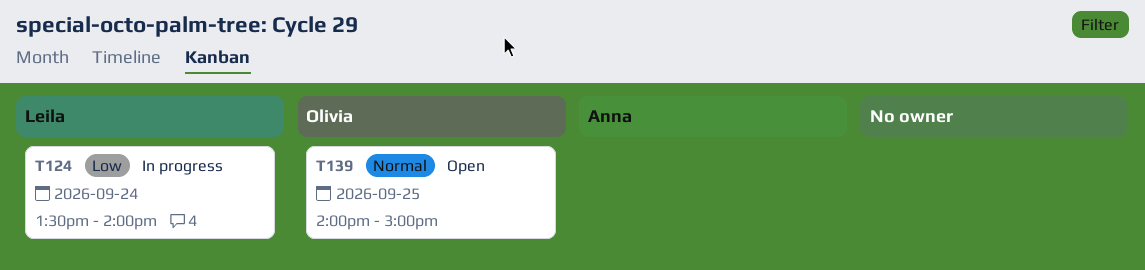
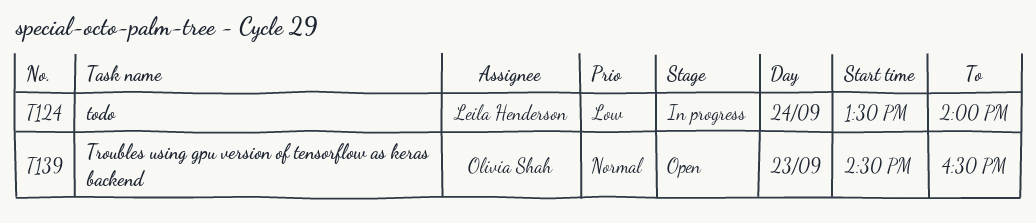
T139, day: Sep 25 -> Sep 23
T139, begins: 14:00 -> 14:30
T139, ends: 15:00 -> 16:30

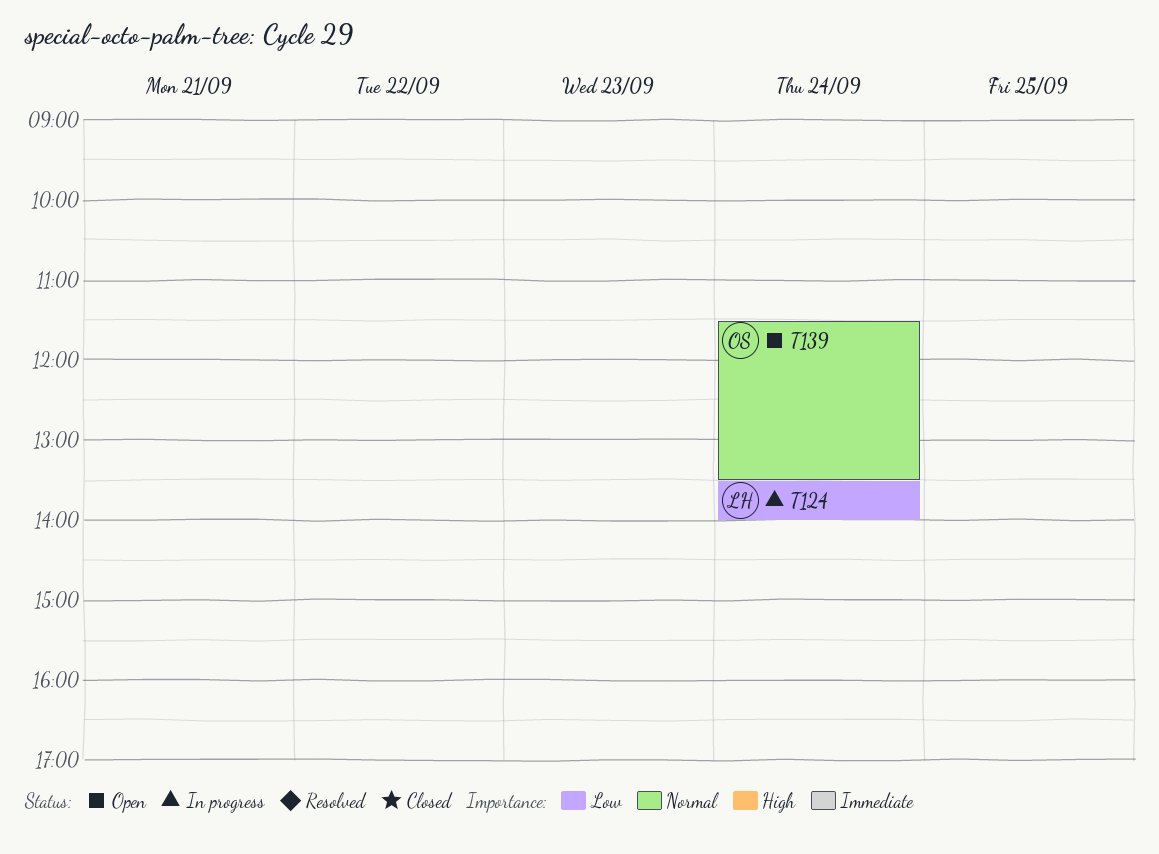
T139, day: Sep 23 -> Sep 24
T139, begins: 14:30 -> 11:30
T139, ends: 16:30 -> 13:30

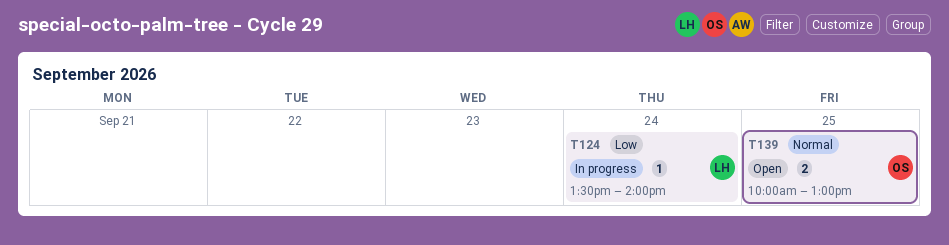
T139, day: Sep 24 -> Sep 25
T139, begins: 11:30 -> 10:00
T139, ends: 13:30 -> 13:00

